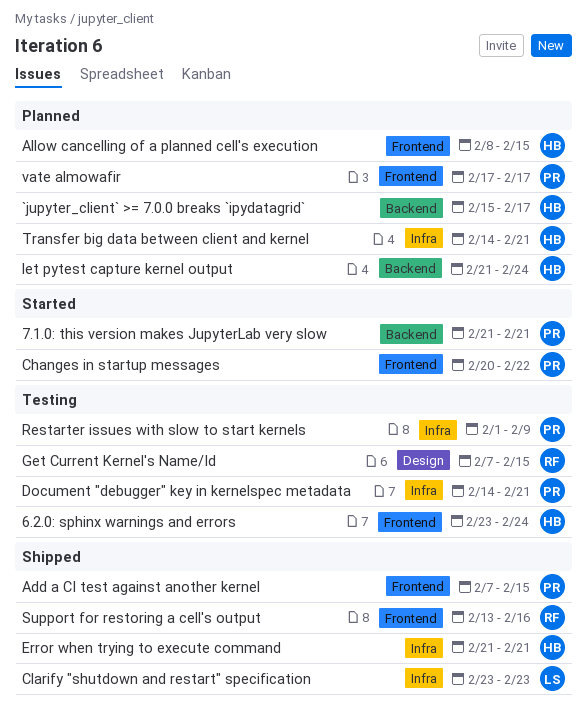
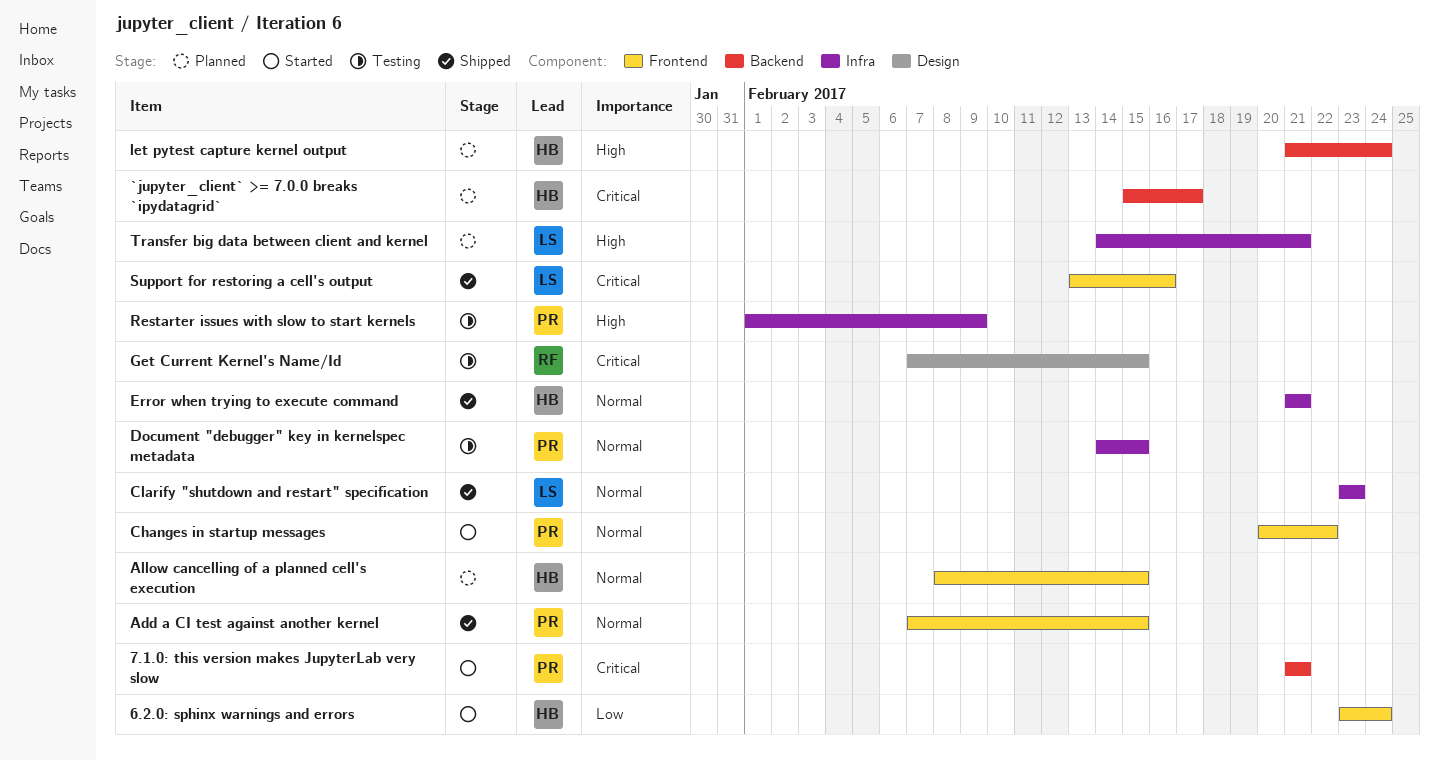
6.2.0: sphinx warnings and errors, status: Testing -> Started
Document "debugger" key in kernelspec metadata, due: Feb 21 -> Feb 15
Support for restoring a cell's output, owner: RF -> LS
Transfer big data between client and kernel, owner: HB -> LS
vate almowafir: present -> none

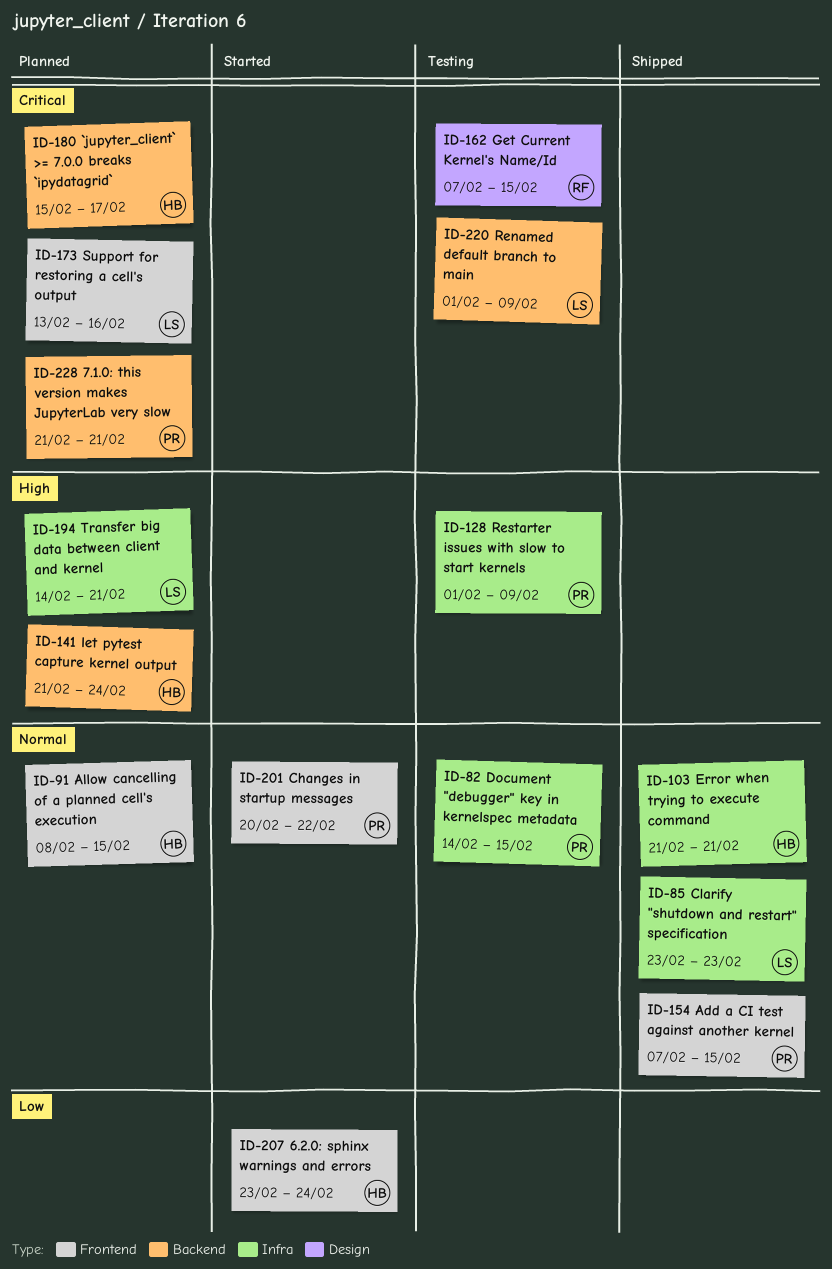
7.1.0: this version makes JupyterLab very slow, status: Started -> Planned
Renamed default branch to main: none -> present
Support for restoring a cell's output, status: Shipped -> Planned

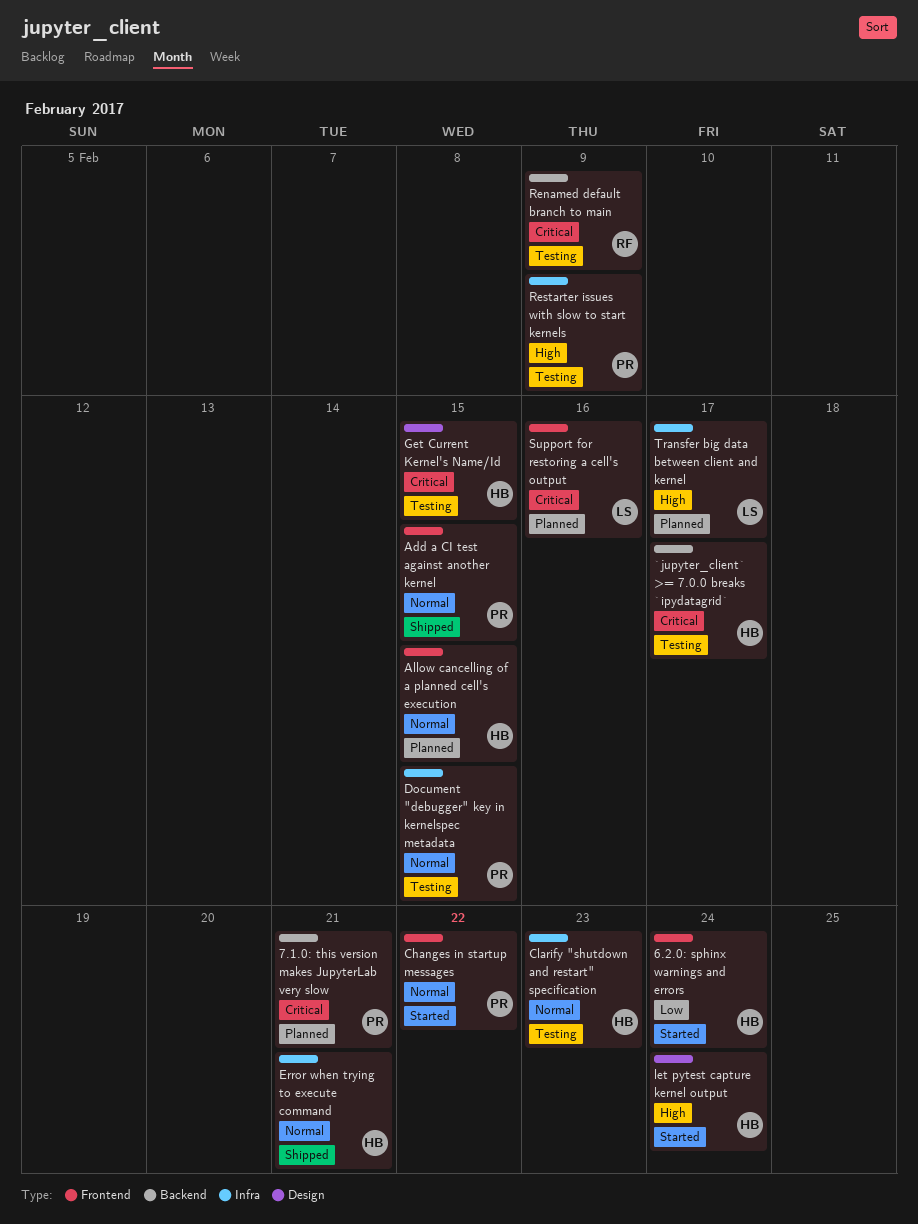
`jupyter_client` >= 7.0.0 breaks `ipydatagrid`, status: Planned -> Testing
Clarify "shutdown and restart" specification, status: Shipped -> Testing
Clarify "shutdown and restart" specification, owner: LS -> HB
Get Current Kernel's Name/Id, owner: RF -> HB
let pytest capture kernel output, status: Planned -> Started
let pytest capture kernel output, label: Backend -> Design
Renamed default branch to main, owner: LS -> RF
Transfer big data between client and kernel, due: Feb 21 -> Feb 17

